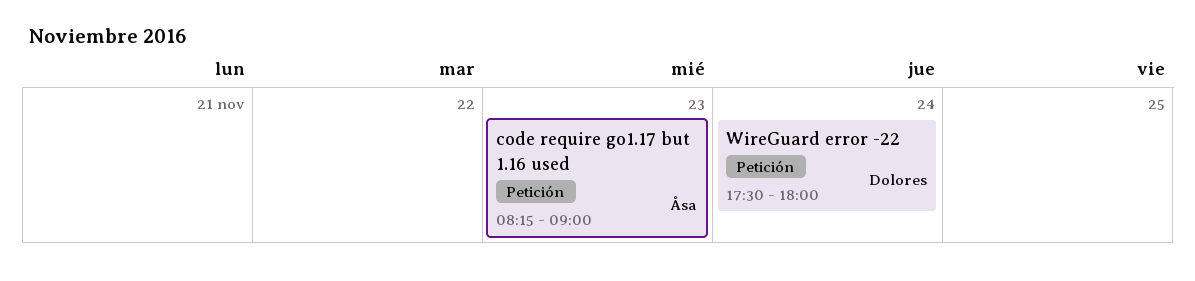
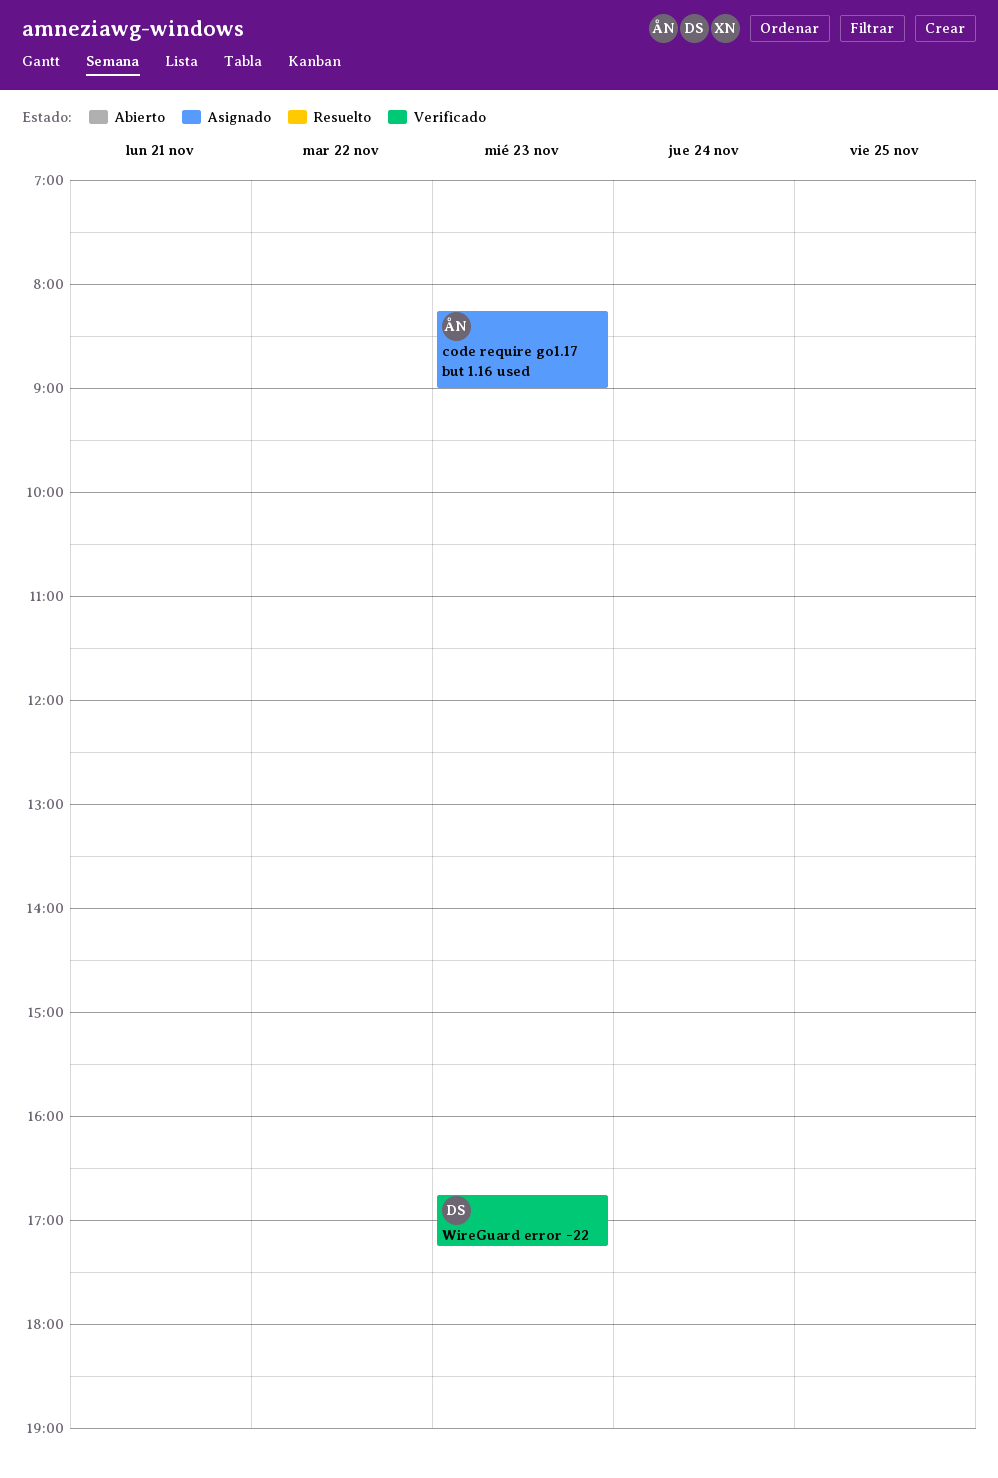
WireGuard error -22, day: Nov 24 -> Nov 23
WireGuard error -22, begins: 17:30 -> 16:45
WireGuard error -22, ends: 18:00 -> 17:15

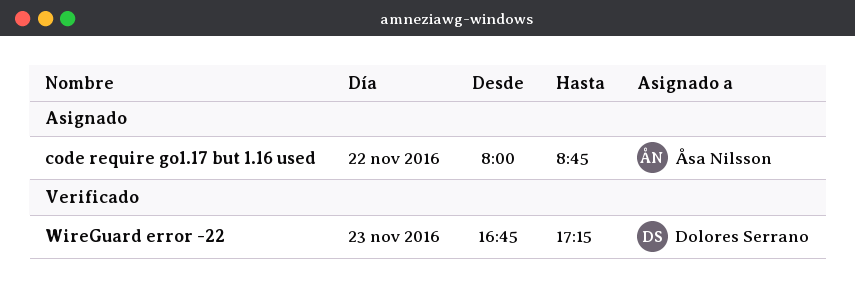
code require go1.17 but 1.16 used, day: Nov 23 -> Nov 22
code require go1.17 but 1.16 used, begins: 08:15 -> 08:00
code require go1.17 but 1.16 used, ends: 09:00 -> 08:45

